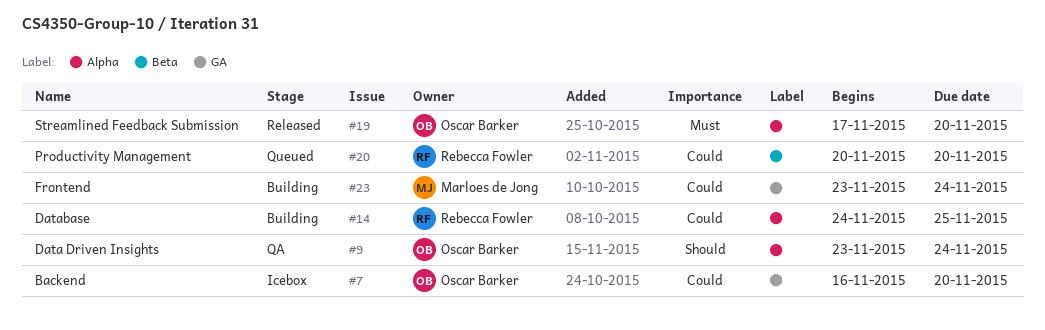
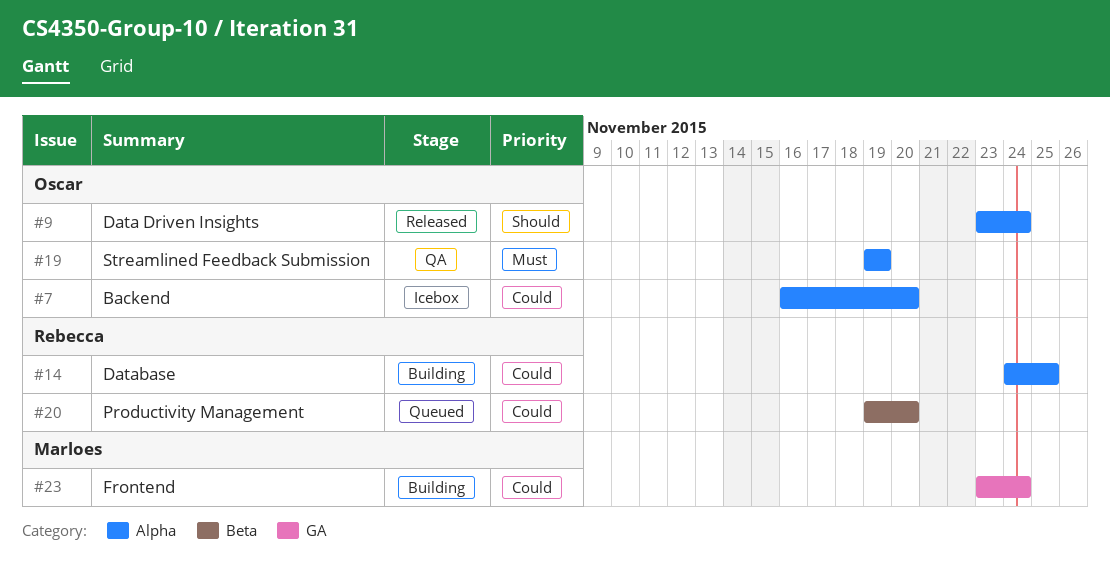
#7, label: GA -> Alpha
#9, status: QA -> Released
#19, status: Released -> QA
#19, start: Nov 17 -> Nov 19
#19, due: Nov 20 -> Nov 19
#20, start: Nov 20 -> Nov 19

